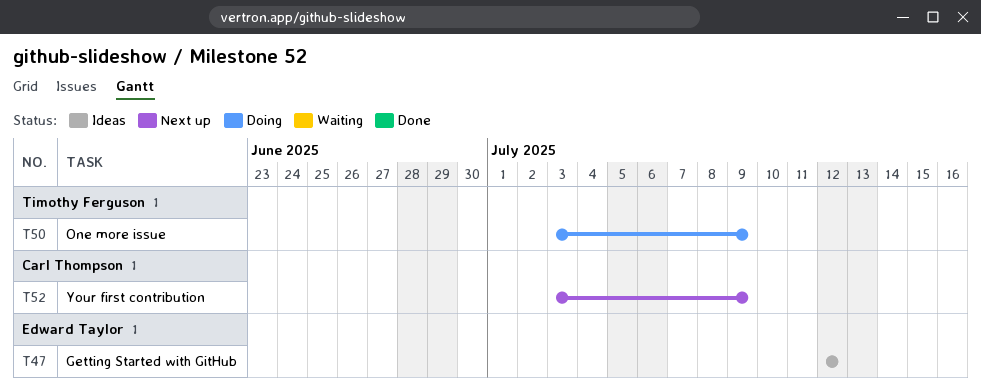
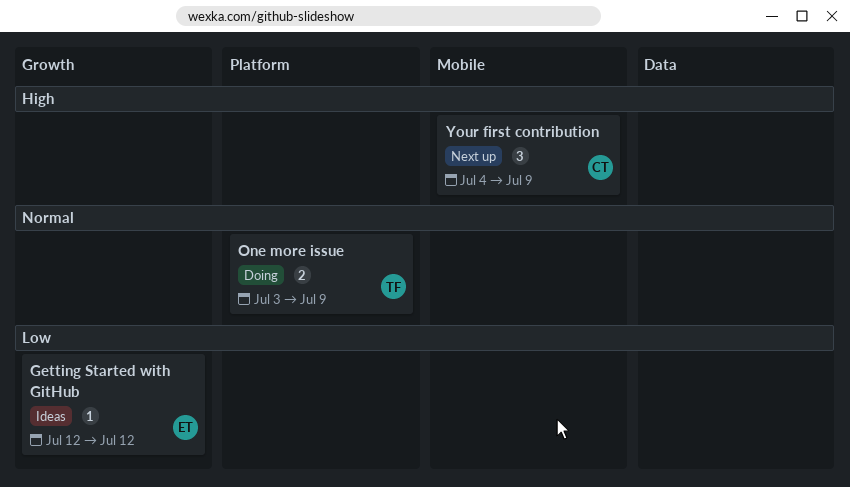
Your first contribution, start: Jul 3 -> Jul 4

